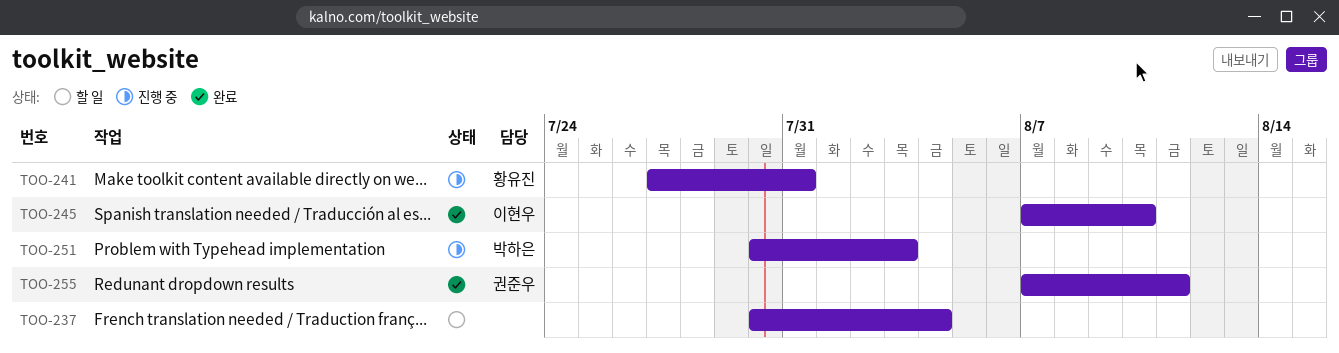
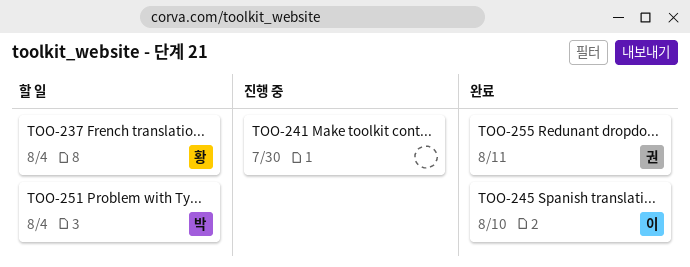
TOO-237, owner: none -> 황유진
TOO-241, owner: 황유진 -> none
TOO-241, due: Jul 31 -> Jul 30
TOO-251, status: 진행 중 -> 할 일
TOO-251, due: Aug 3 -> Aug 4

